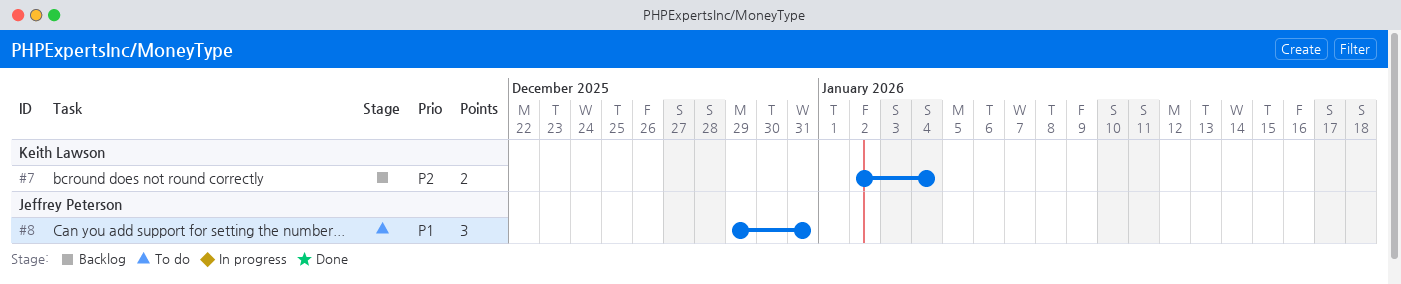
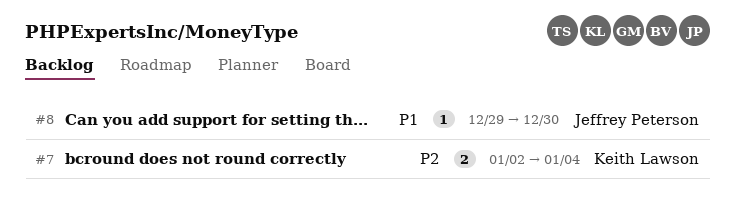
#8, estimate: 3 -> 1
#8, due: Dec 31 -> Dec 30

